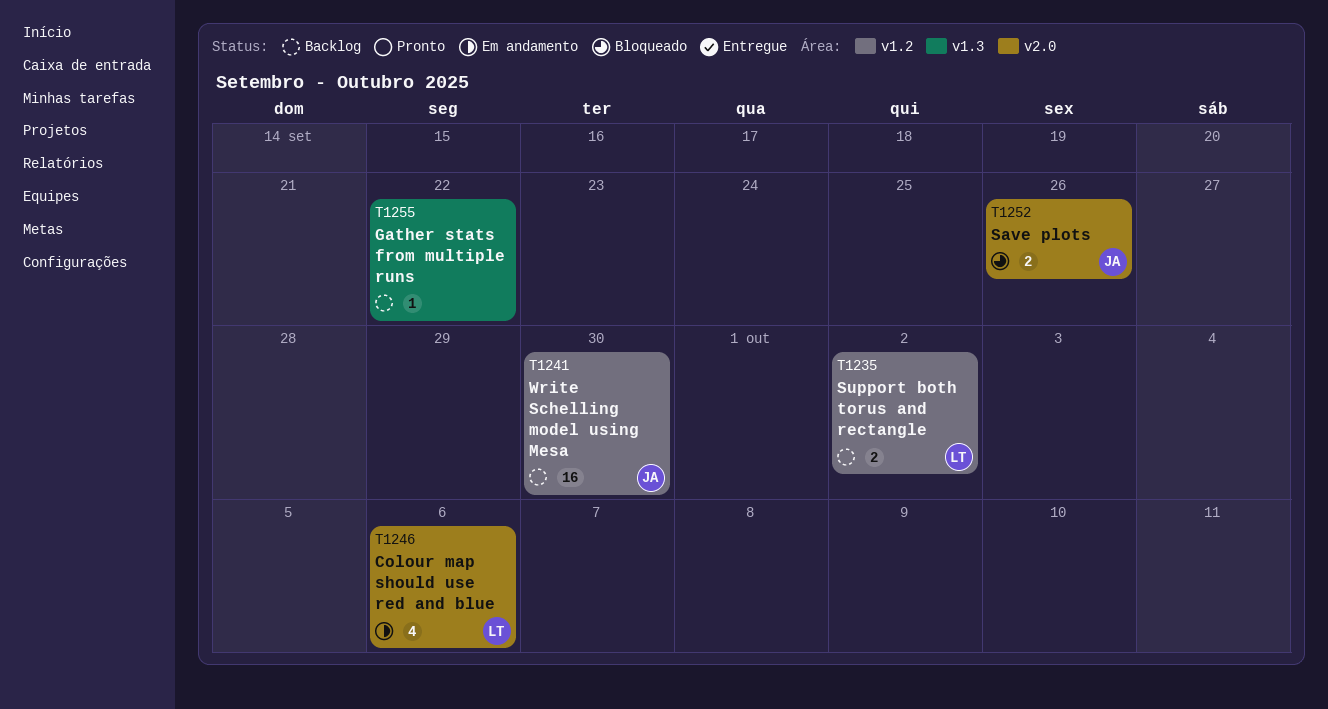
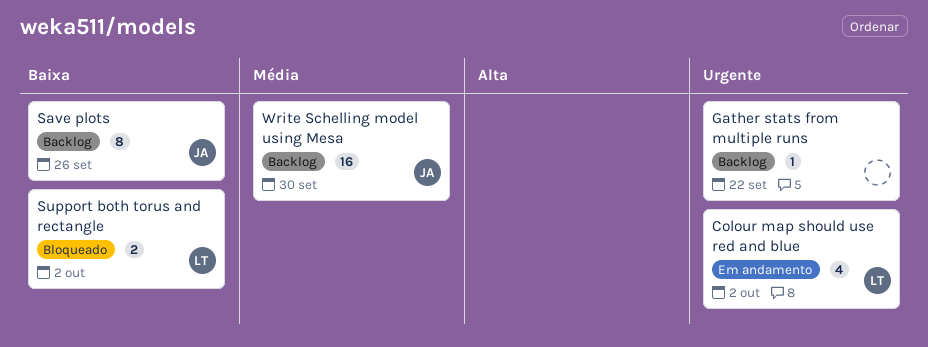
Colour map should use red and blue, due: Oct 6 -> Oct 2
Save plots, status: Bloqueado -> Backlog
Save plots, estimate: 2 -> 8
Support both torus and rectangle, status: Backlog -> Bloqueado

